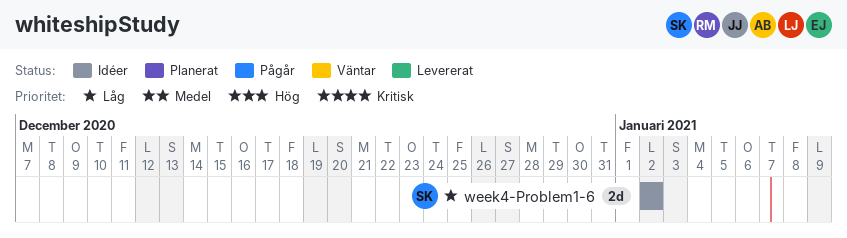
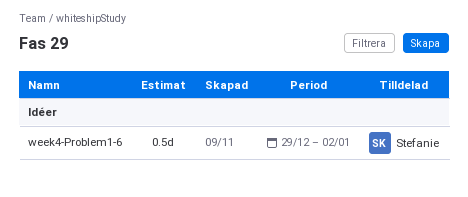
week4-Problem1-6, estimate: 2d -> 0.5d
week4-Problem1-6, start: Jan 2 -> Dec 29

